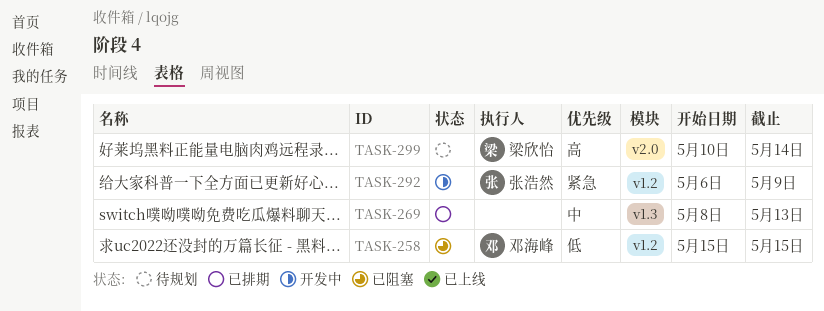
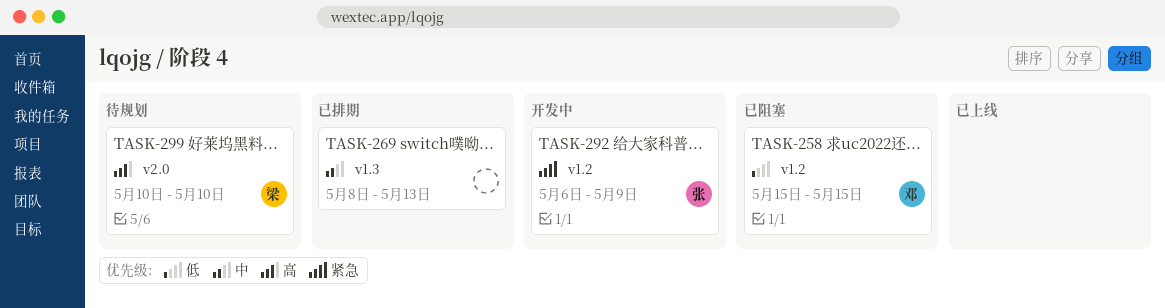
TASK-299, due: May 14 -> May 10

